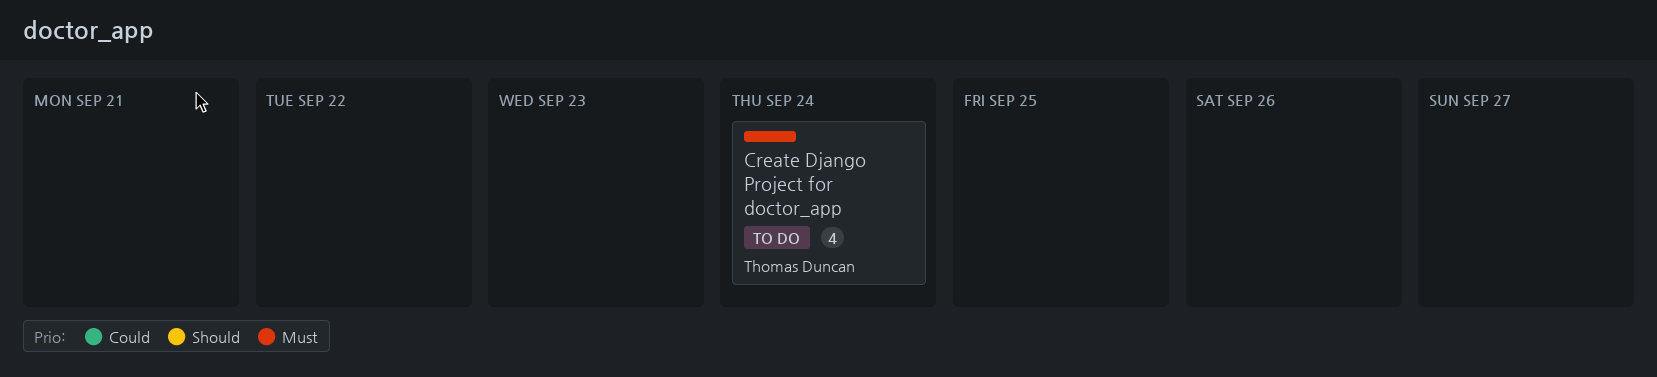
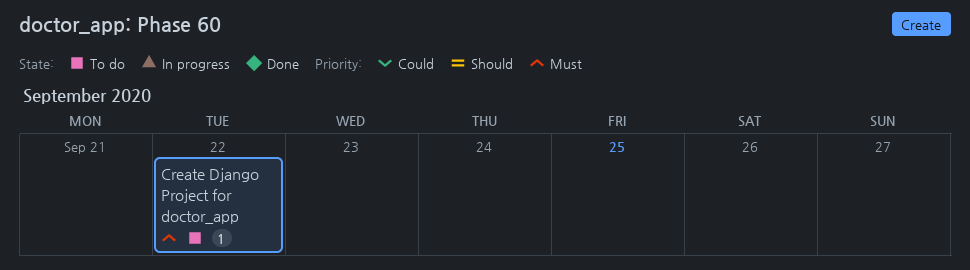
Create Django Project for doctor_app, estimate: 4 -> 1
Create Django Project for doctor_app, due: Sep 24 -> Sep 22

